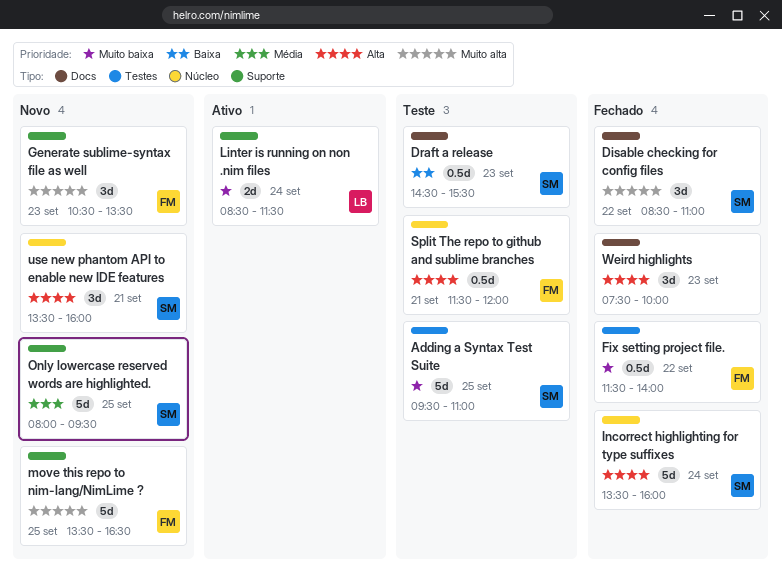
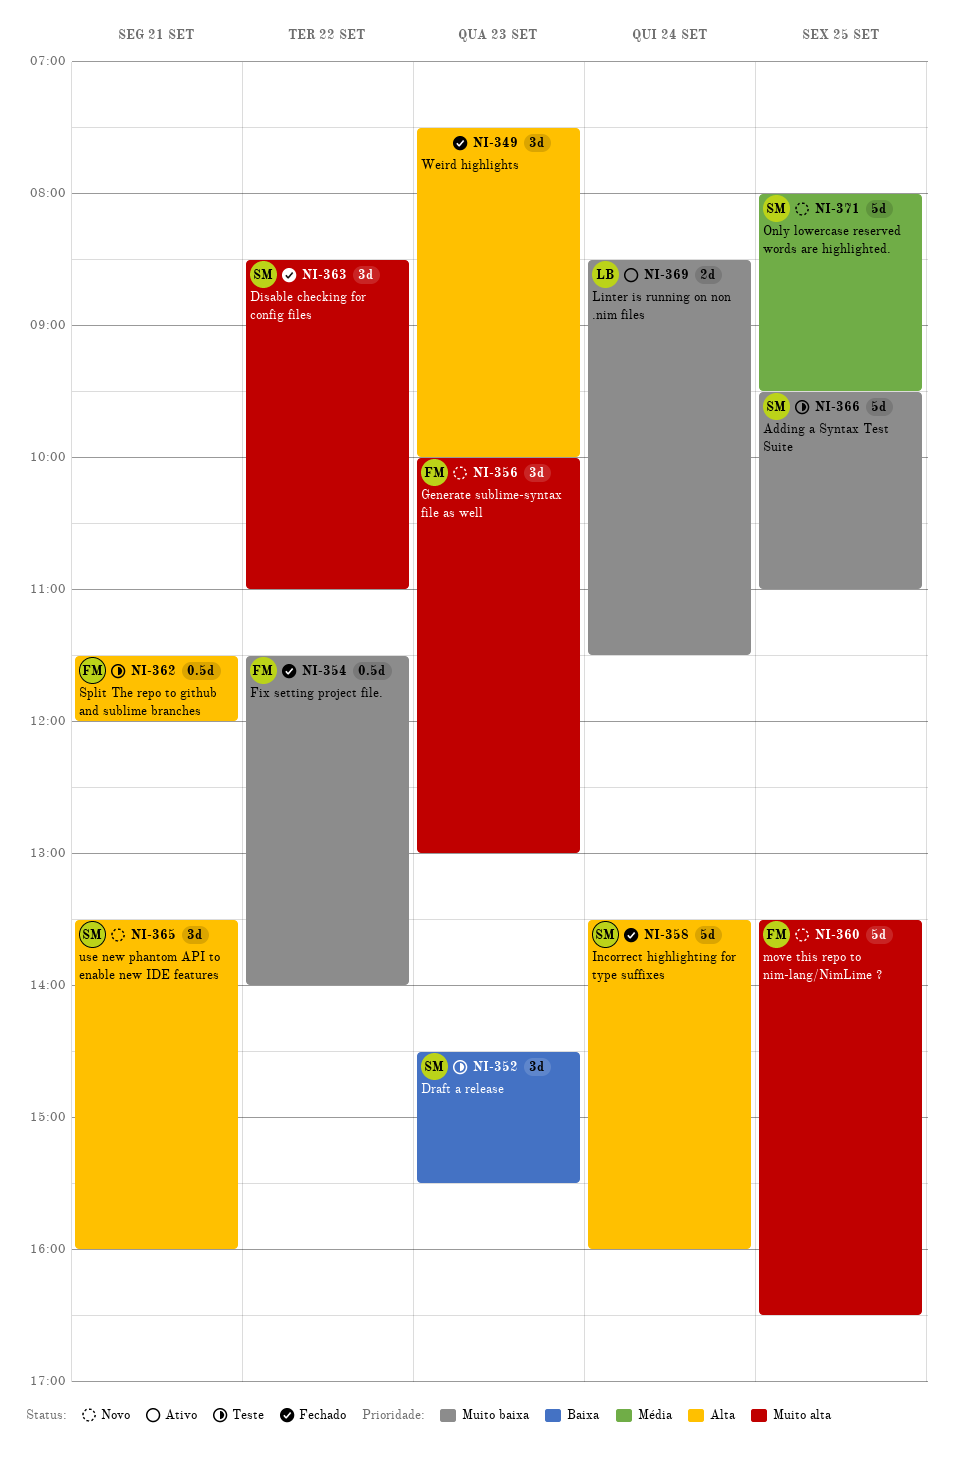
Draft a release, estimate: 0.5d -> 3d
Generate sublime-syntax file as well, begins: 10:30 -> 10:00
Generate sublime-syntax file as well, ends: 13:30 -> 13:00

